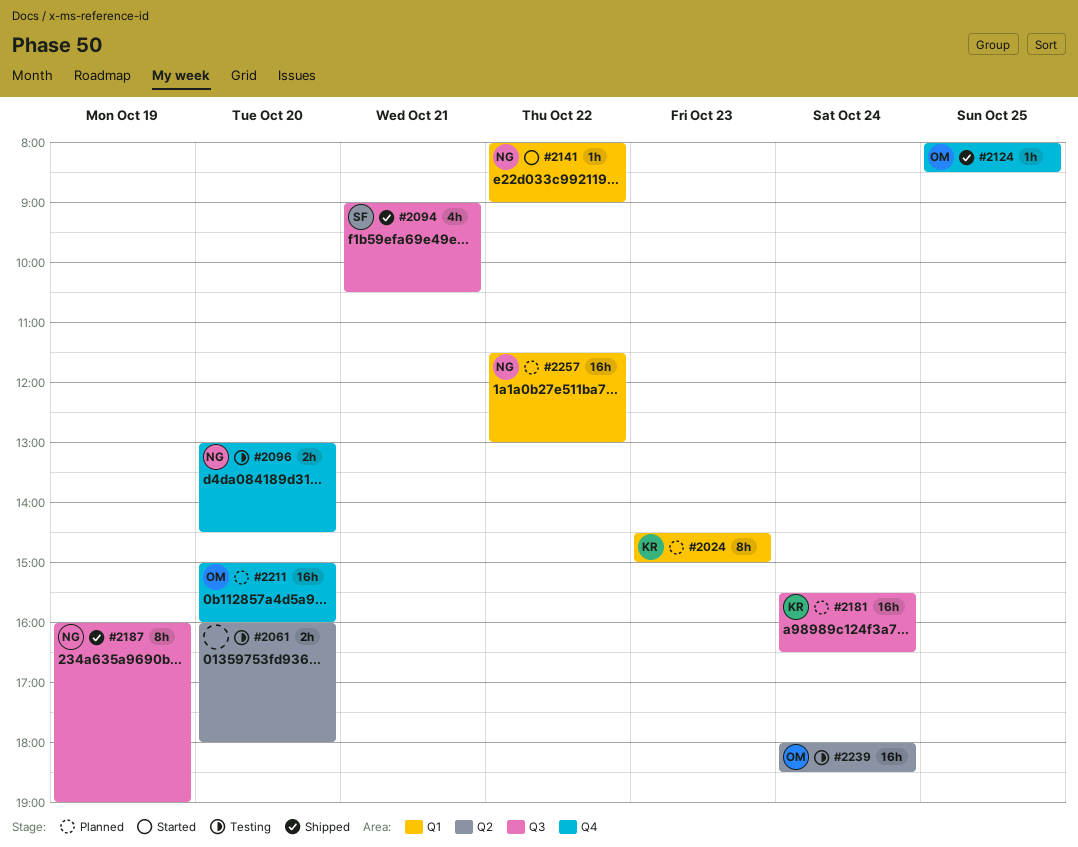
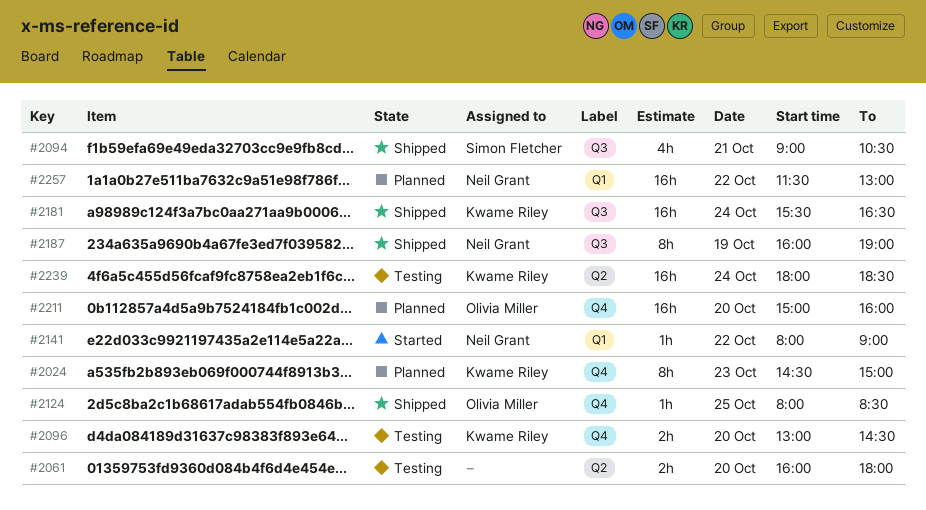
#2024, label: Q1 -> Q4
#2096, owner: Neil Grant -> Kwame Riley
#2181, status: Planned -> Shipped
#2239, owner: Olivia Miller -> Kwame Riley

